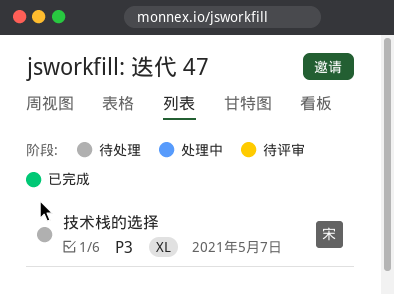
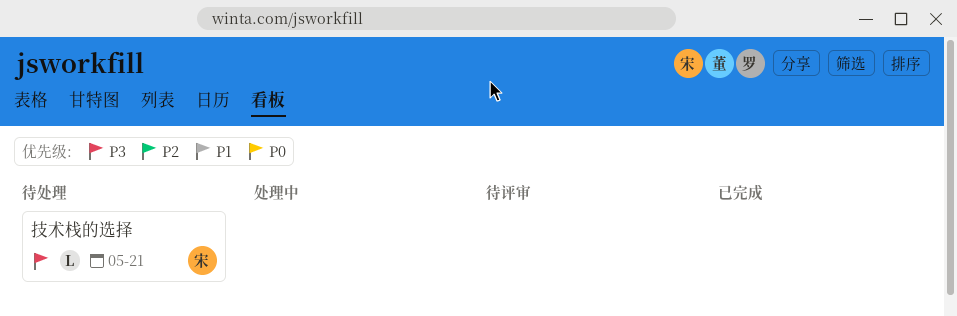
技术栈的选择, estimate: XL -> L
技术栈的选择, due: May 7 -> May 21

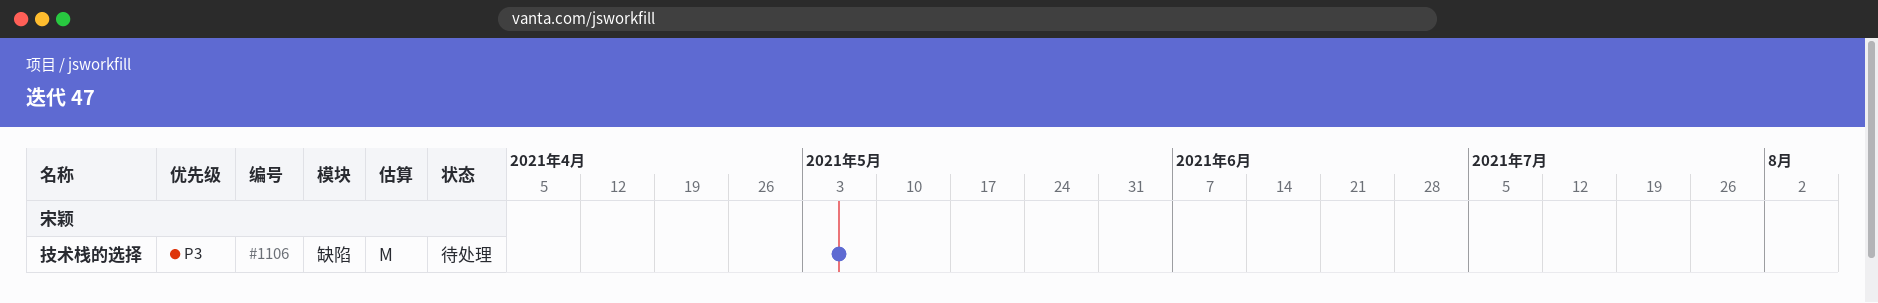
技术栈的选择, estimate: L -> M
技术栈的选择, due: May 21 -> May 7

